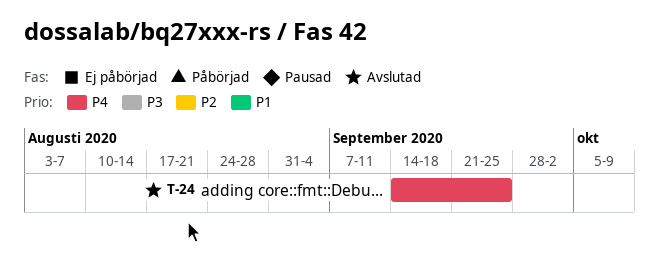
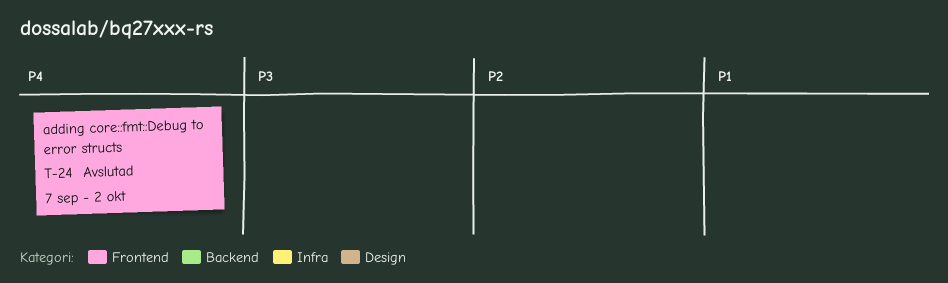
T-24, start: Sep 14 -> Sep 7
T-24, due: Sep 25 -> Oct 2

